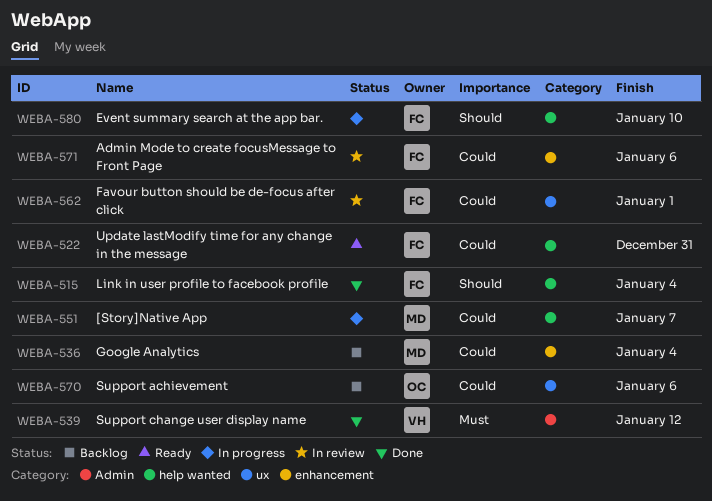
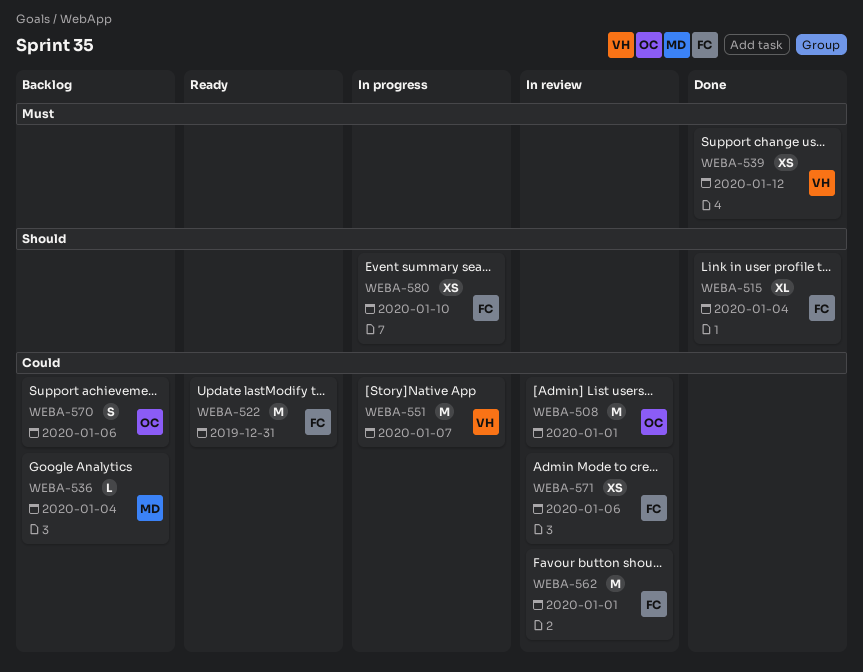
WEBA-508: none -> present
WEBA-551, owner: MD -> VH

